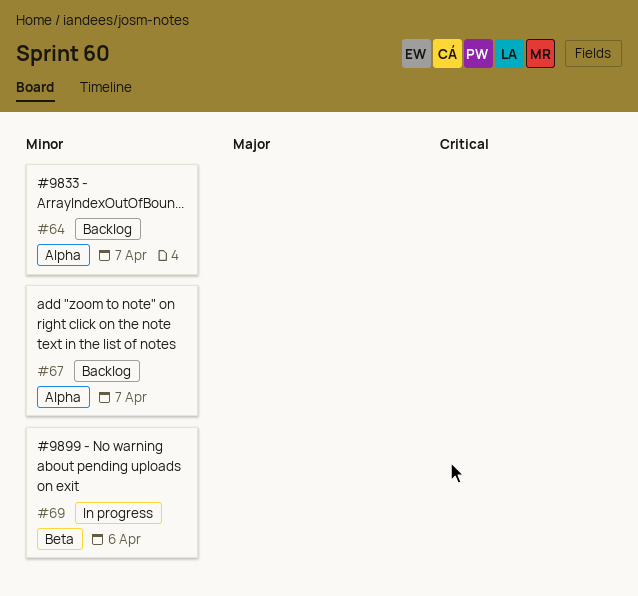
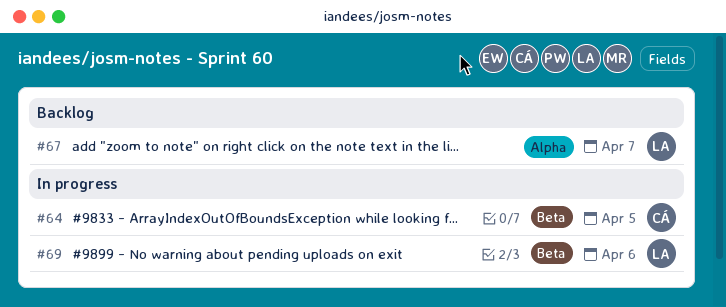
#64, status: Backlog -> In progress
#64, label: Alpha -> Beta
#64, due: Apr 7 -> Apr 5

